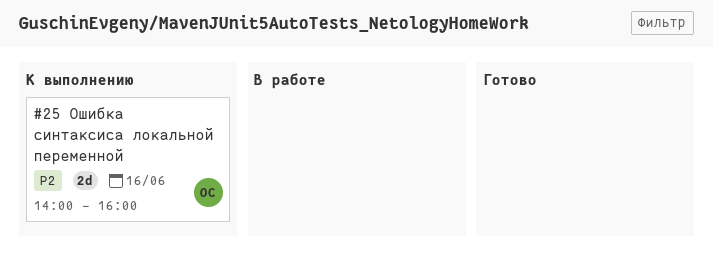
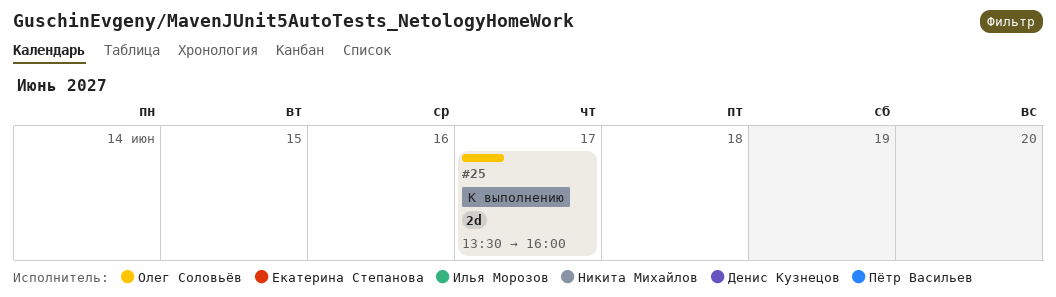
#25, day: Jun 16 -> Jun 17
#25, begins: 14:00 -> 13:30

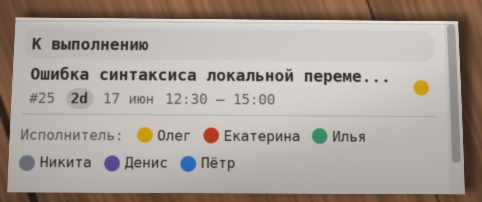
#25, begins: 13:30 -> 12:30
#25, ends: 16:00 -> 15:00

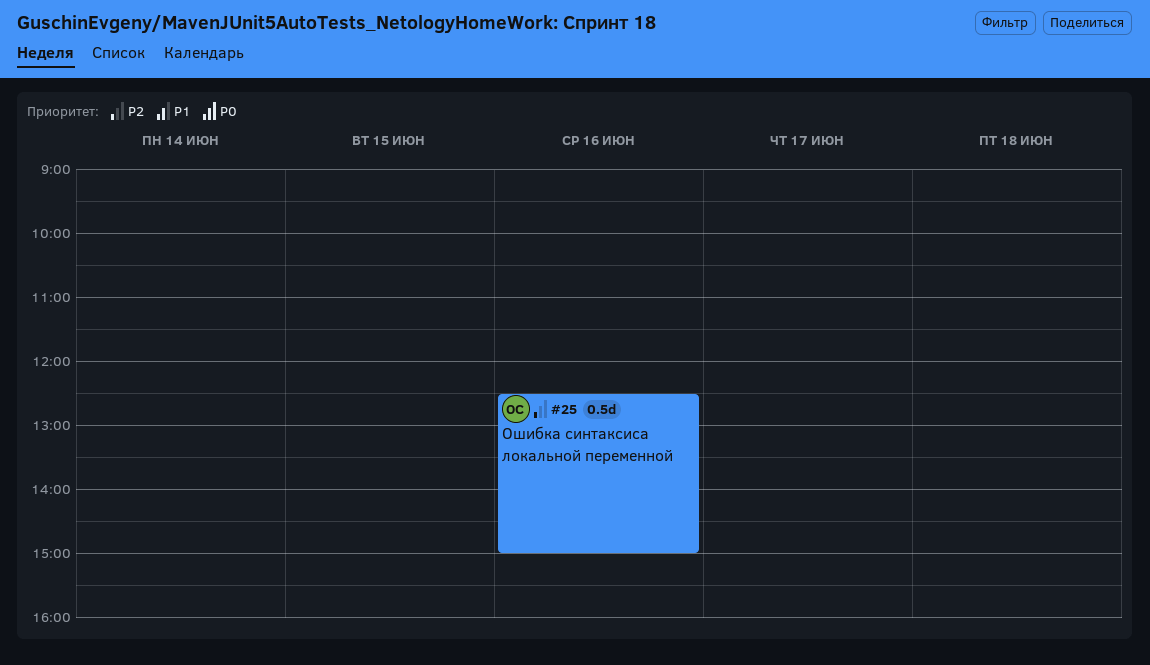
#25, estimate: 2d -> 0.5d
#25, day: Jun 17 -> Jun 16

